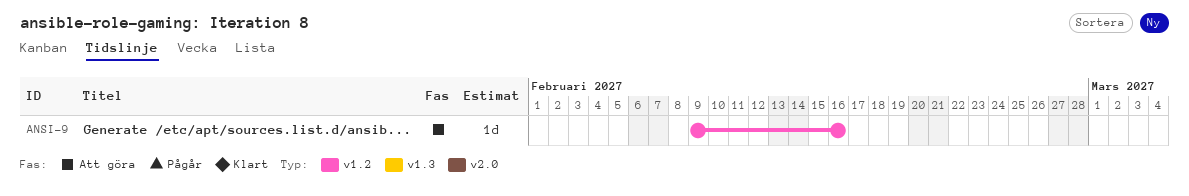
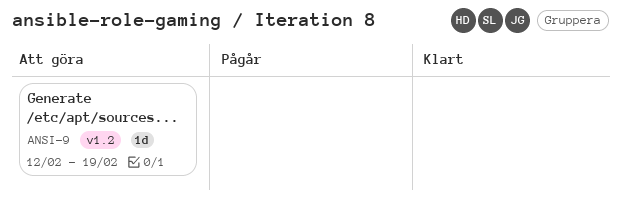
ANSI-9, start: Feb 9 -> Feb 12
ANSI-9, due: Feb 16 -> Feb 19

